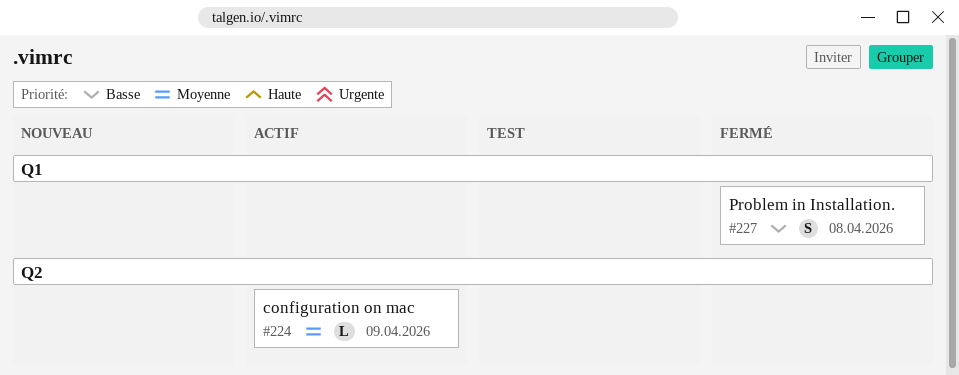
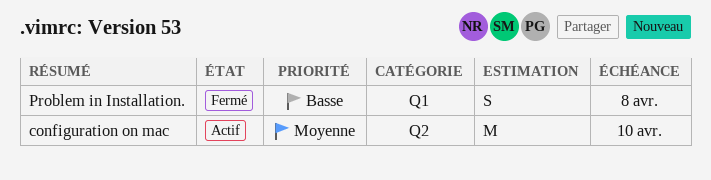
configuration on mac, estimate: L -> M
configuration on mac, due: Apr 9 -> Apr 10

